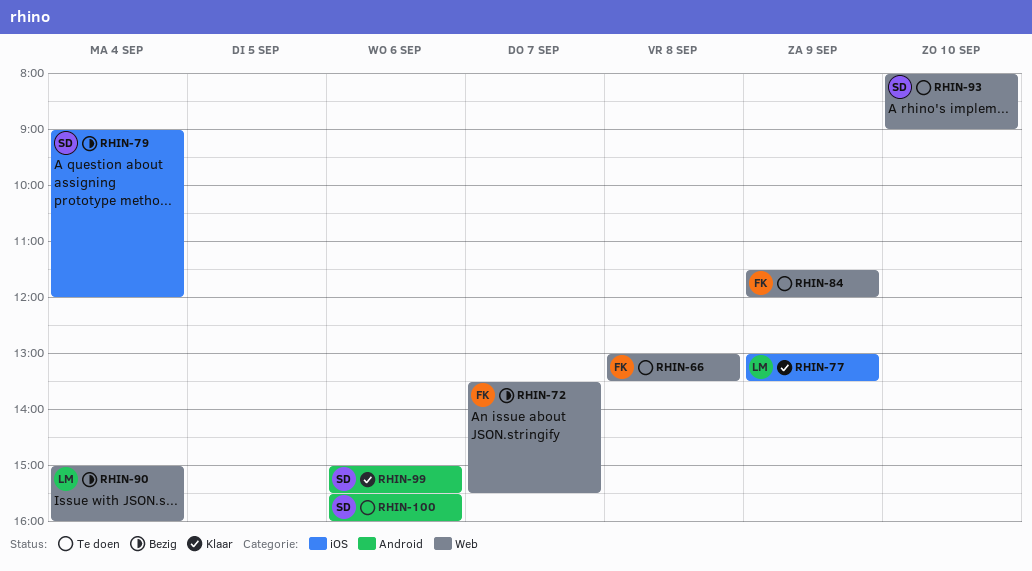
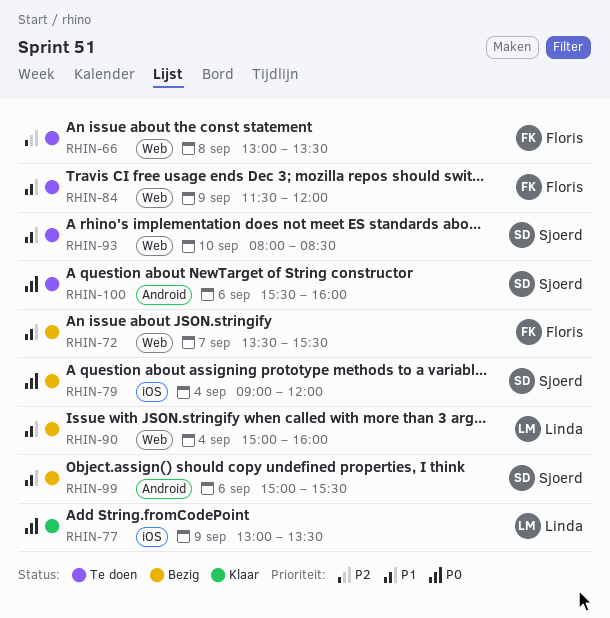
RHIN-93, ends: 09:00 -> 08:30
RHIN-99, status: Klaar -> Bezig

